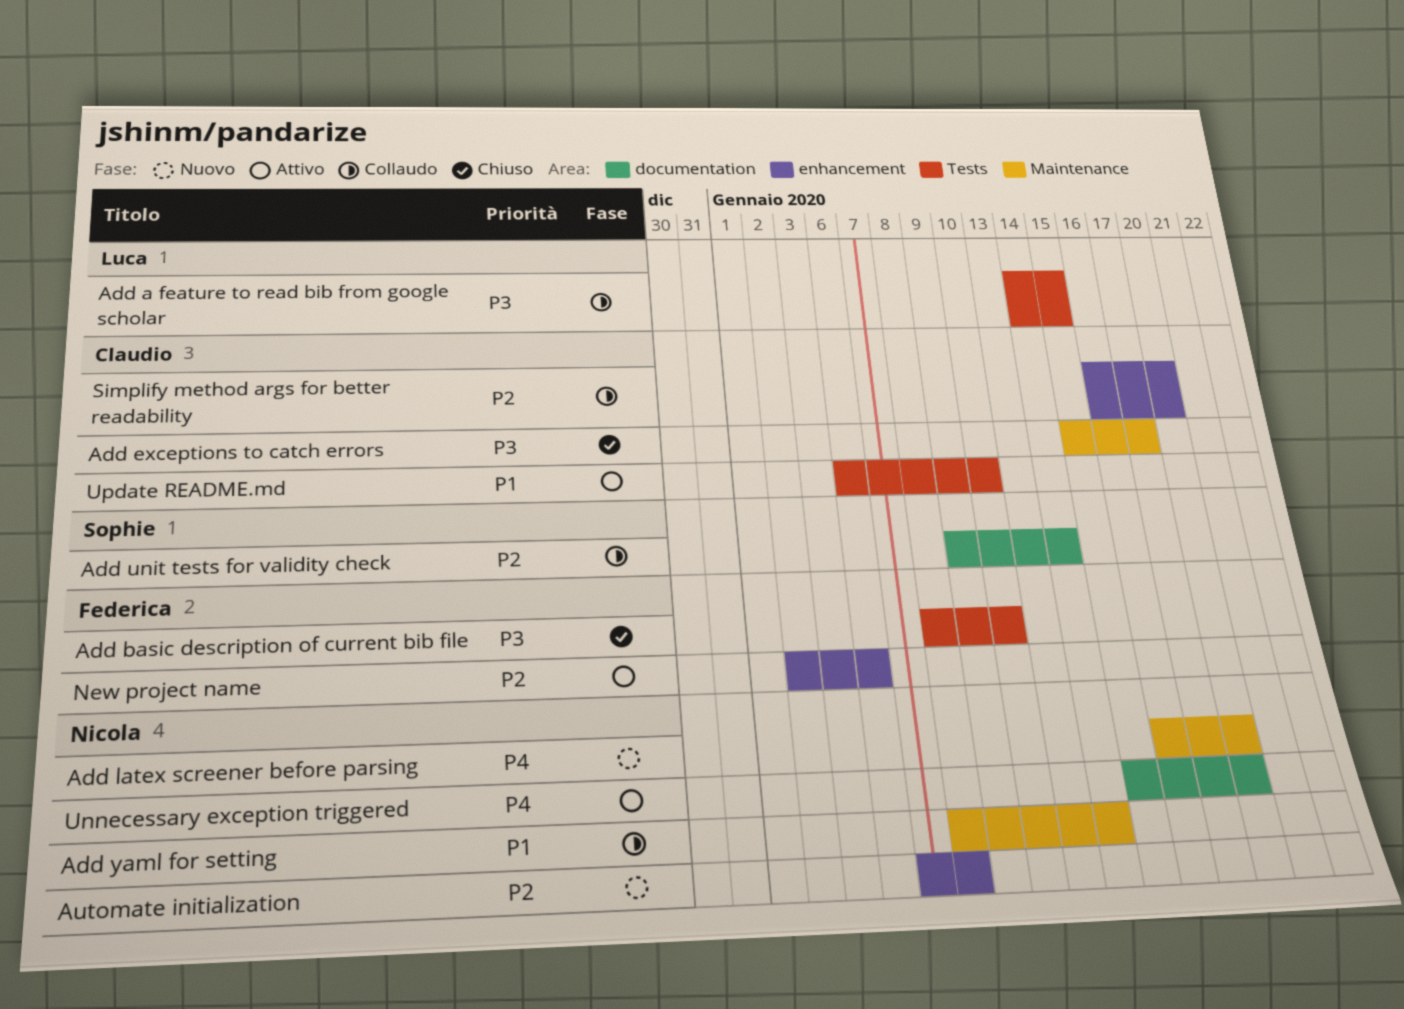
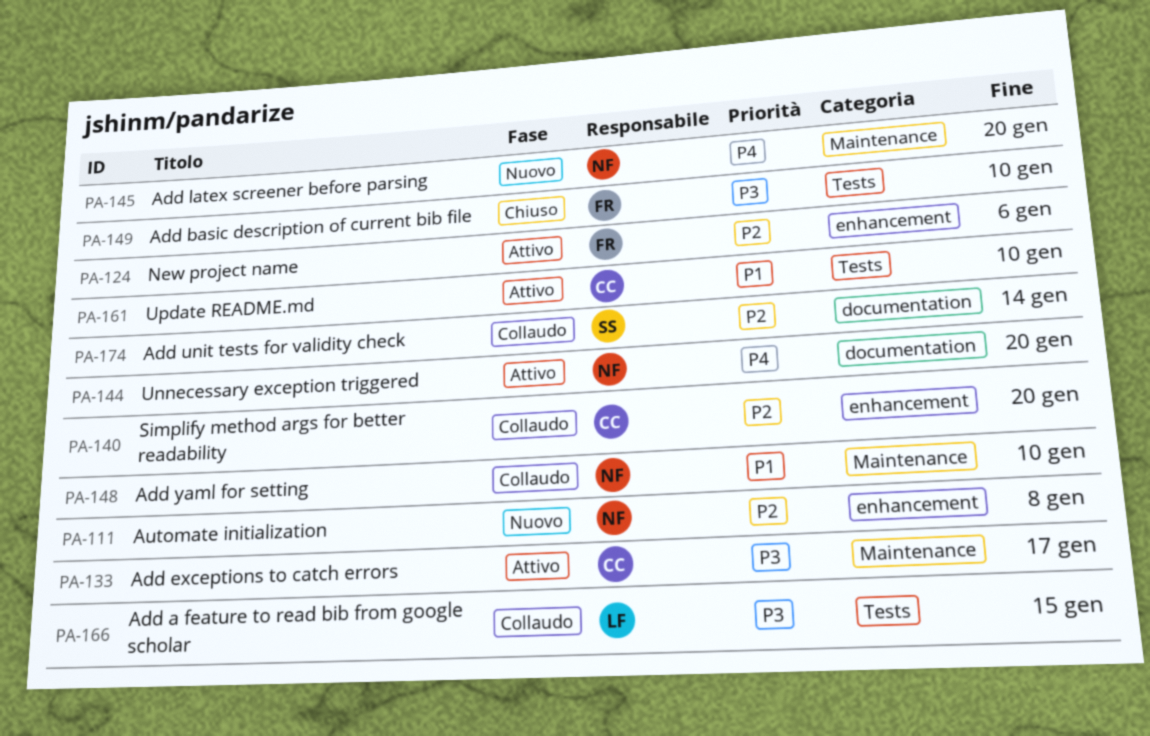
Add exceptions to catch errors, status: Chiuso -> Attivo
Add yaml for setting, due: Jan 14 -> Jan 10

